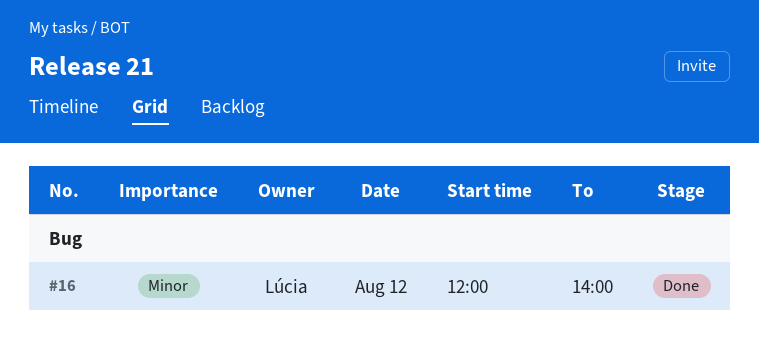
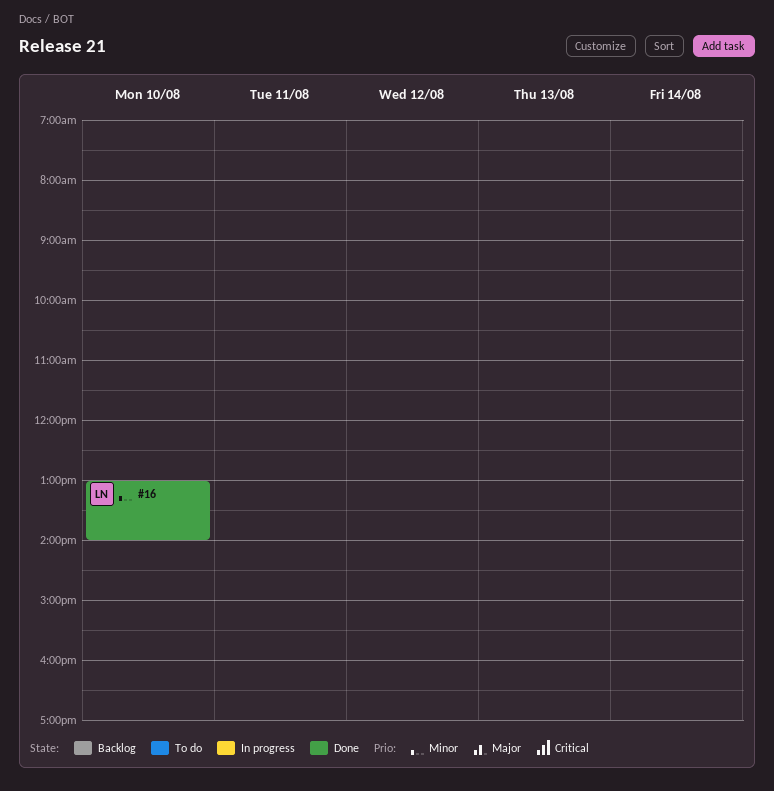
#16, day: Aug 12 -> Aug 10
#16, begins: 12:00 -> 13:00

